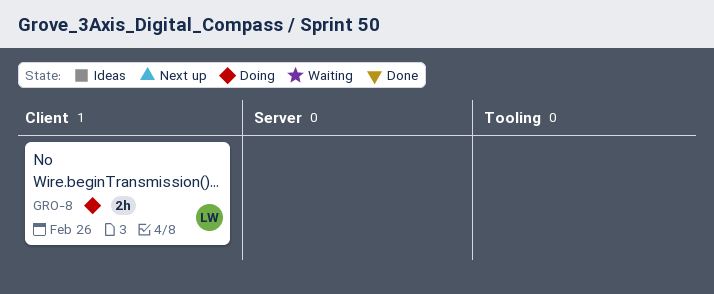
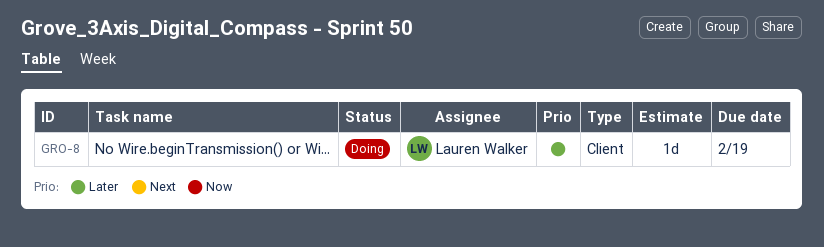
GRO-8, estimate: 2h -> 1d
GRO-8, due: Feb 26 -> Feb 19

